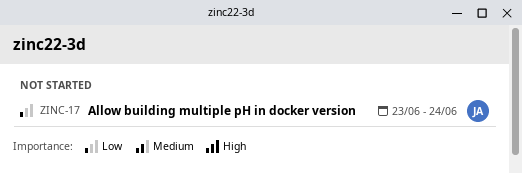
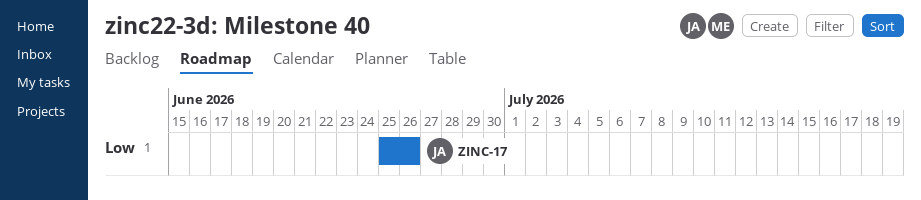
ZINC-17, start: Jun 23 -> Jun 25
ZINC-17, due: Jun 24 -> Jun 26

